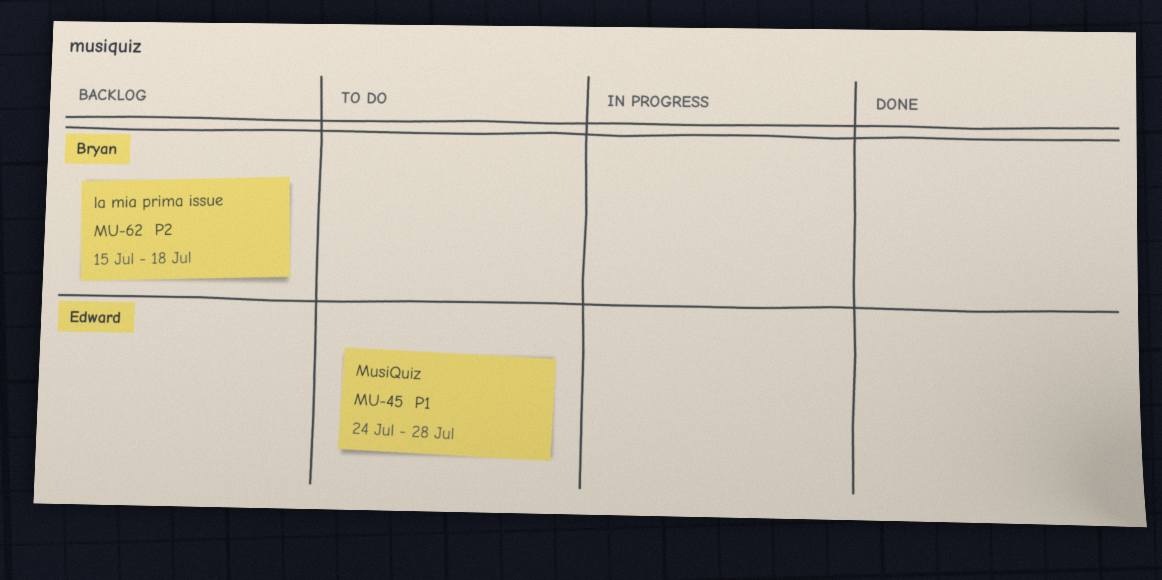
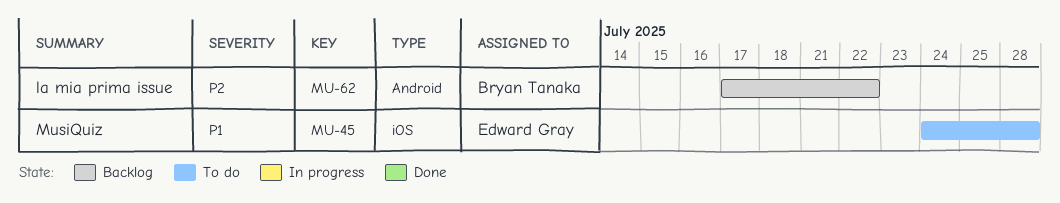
MU-62, start: Jul 15 -> Jul 17
MU-62, due: Jul 18 -> Jul 22

